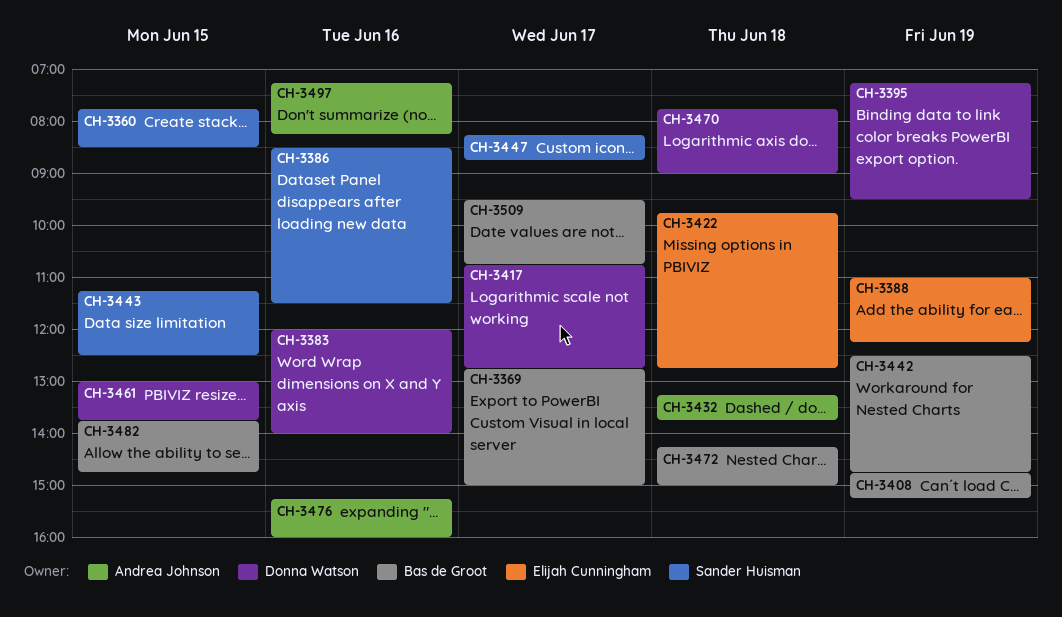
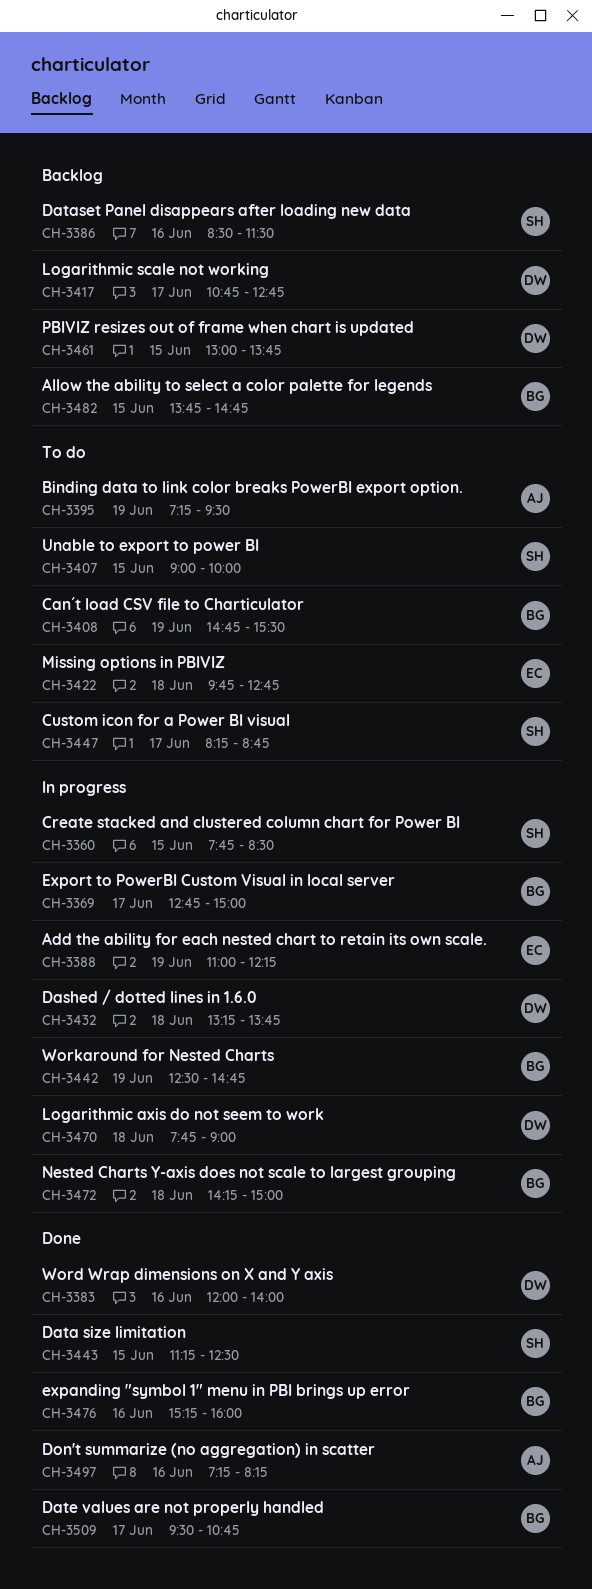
CH-3395, owner: Donna Watson -> Andrea Johnson
CH-3407: none -> present
CH-3408, ends: 15:15 -> 15:30
CH-3432, owner: Andrea Johnson -> Donna Watson
CH-3476, owner: Andrea Johnson -> Bas de Groot

